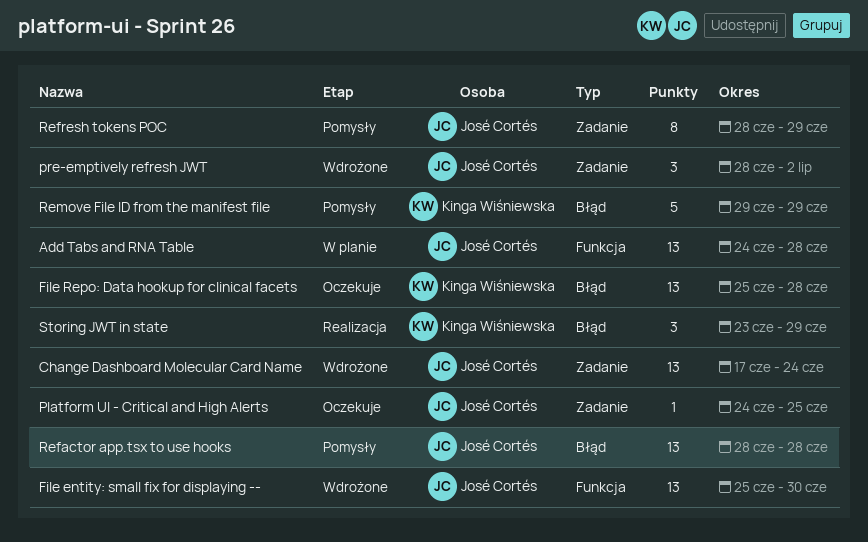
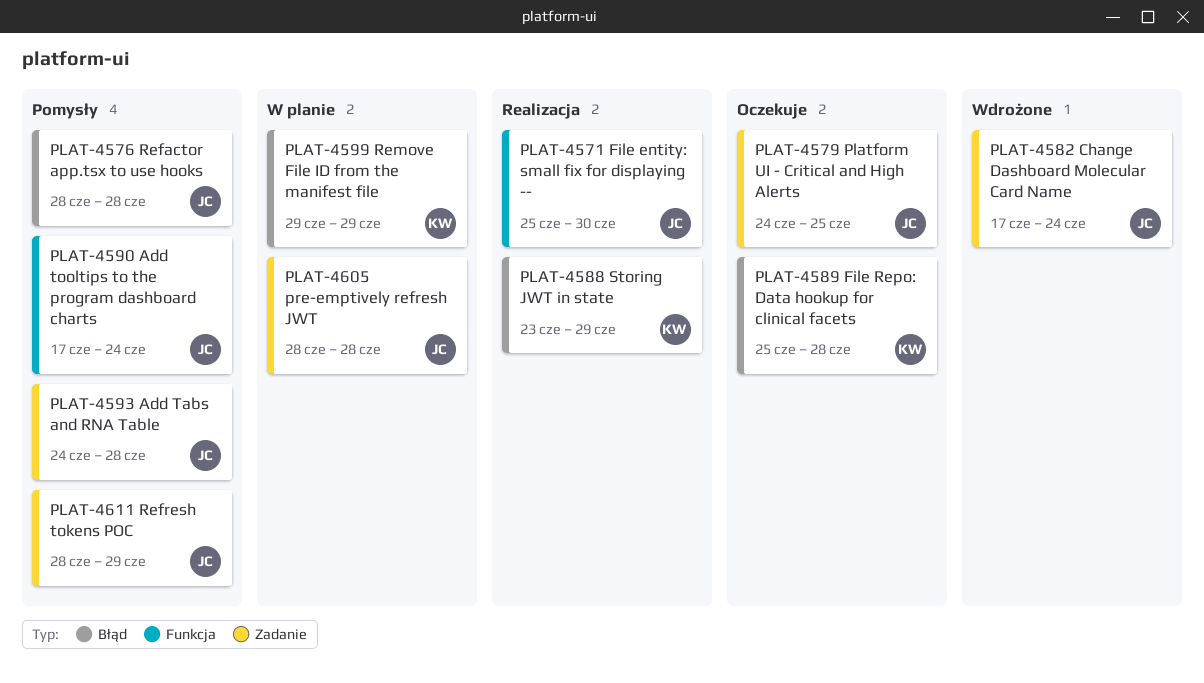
Add Tabs and RNA Table, status: W planie -> Pomysły
Add Tabs and RNA Table, label: Funkcja -> Zadanie
Add tooltips to the program dashboard charts: none -> present
File entity: small fix for displaying --, status: Wdrożone -> Realizacja
pre-emptively refresh JWT, status: Wdrożone -> W planie
pre-emptively refresh JWT, due: Jul 2 -> Jun 28
Remove File ID from the manifest file, status: Pomysły -> W planie

